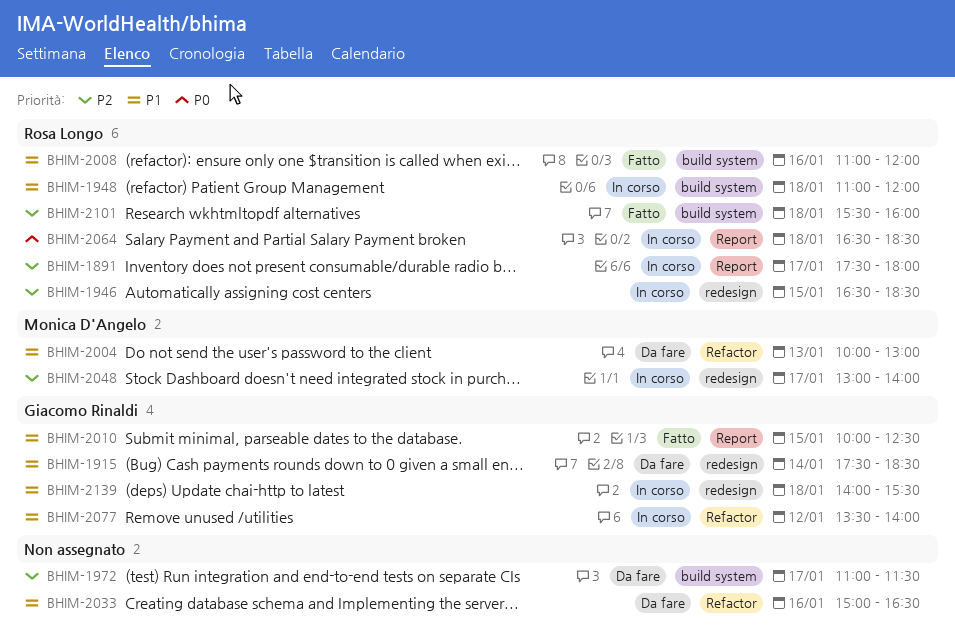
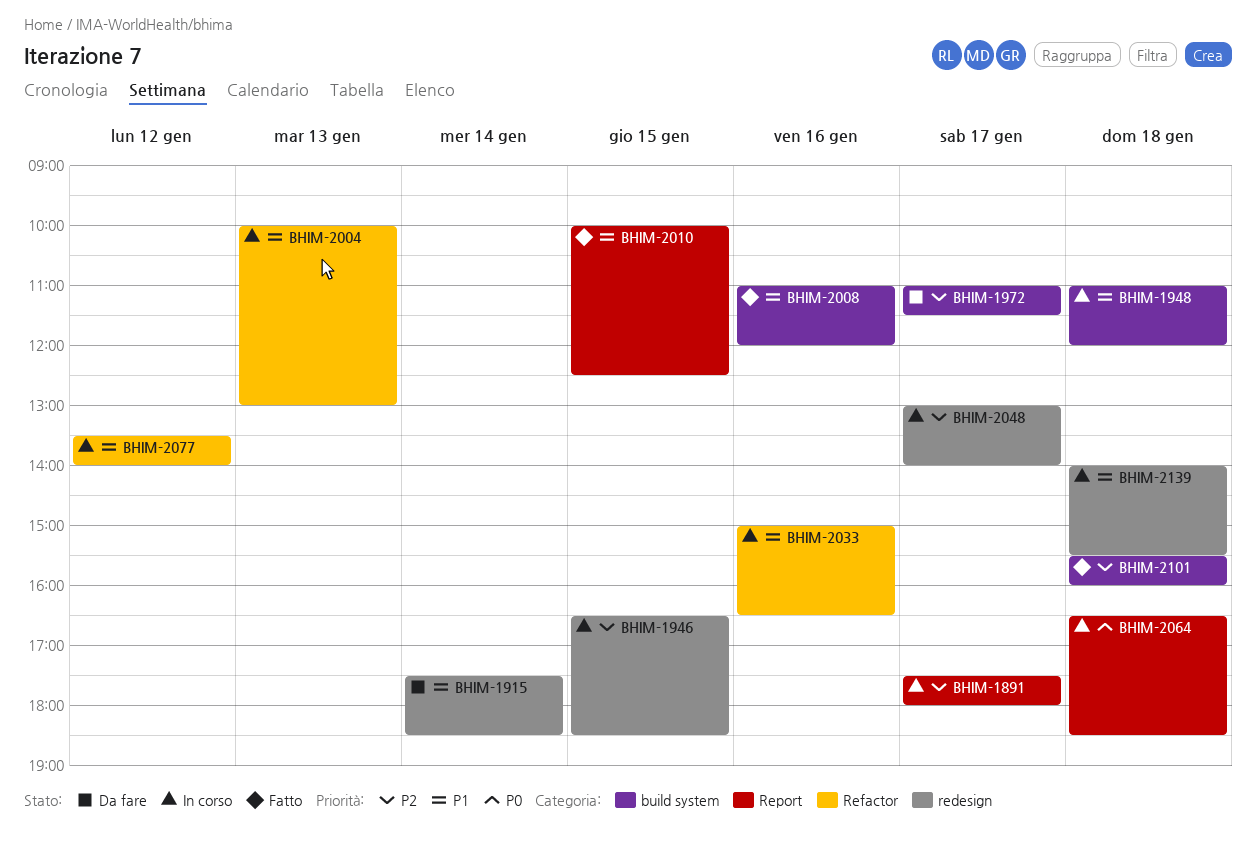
BHIM-2004, status: Da fare -> In corso
BHIM-2033, status: Da fare -> In corso

